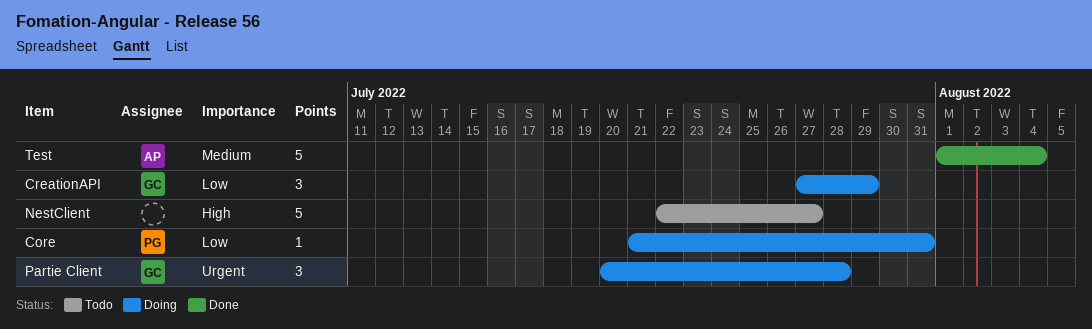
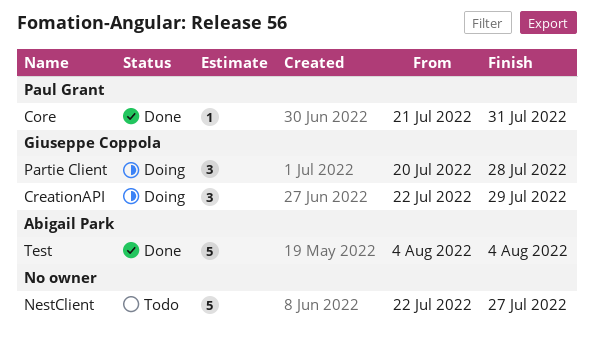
Core, status: Doing -> Done
CreationAPI, start: Jul 27 -> Jul 22
Test, start: Aug 1 -> Aug 4

